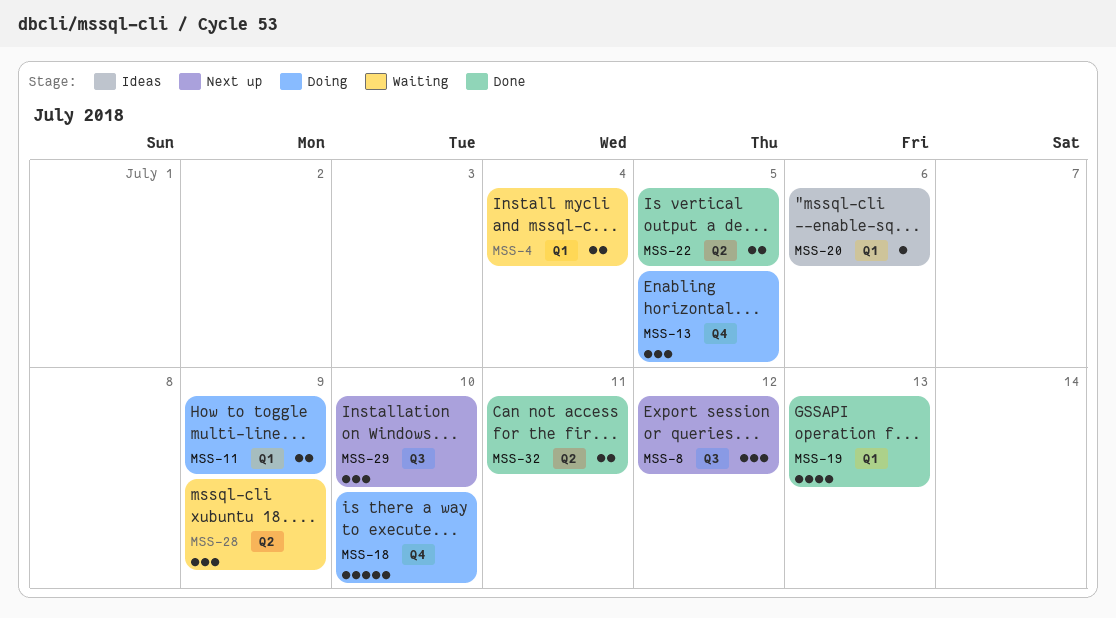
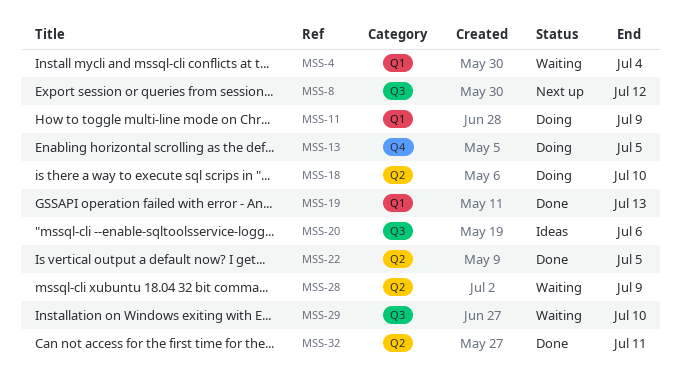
MSS-18, label: Q4 -> Q2
MSS-20, label: Q1 -> Q3
MSS-29, status: Next up -> Waiting

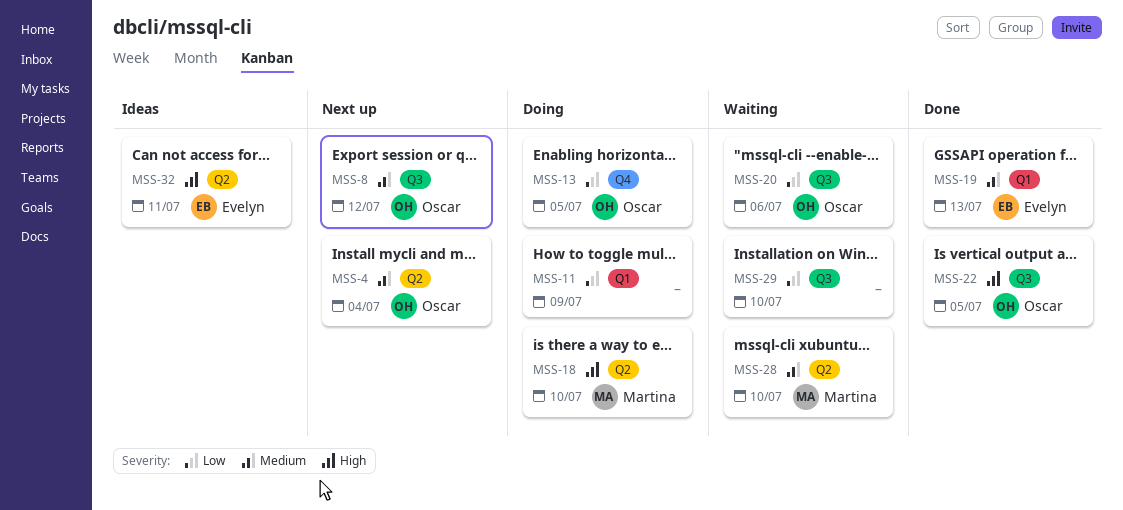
MSS-4, status: Waiting -> Next up
MSS-4, label: Q1 -> Q2
MSS-20, status: Ideas -> Waiting
MSS-22, label: Q2 -> Q3
MSS-28, due: Jul 9 -> Jul 10
MSS-32, status: Done -> Ideas

